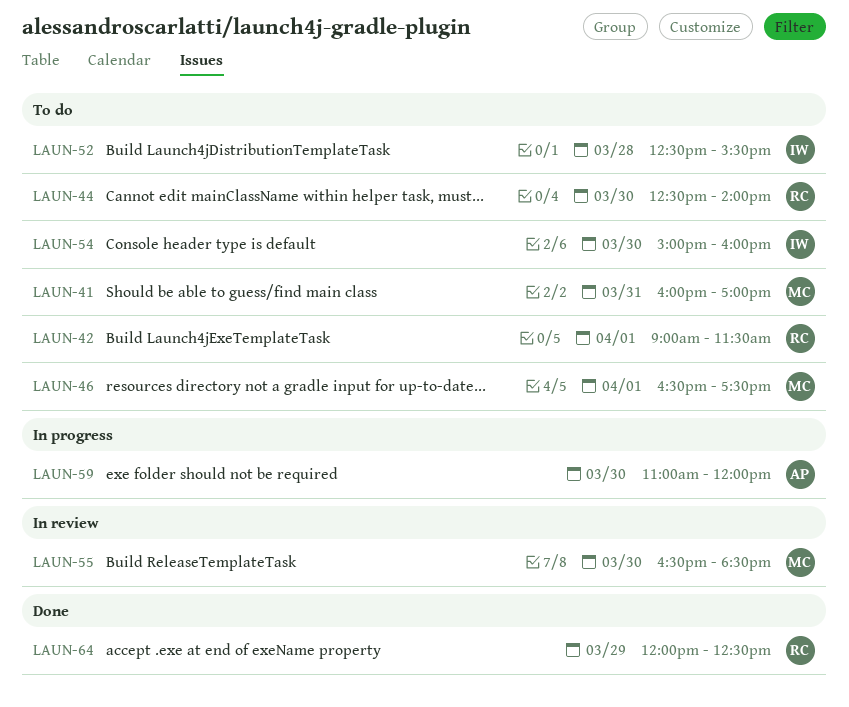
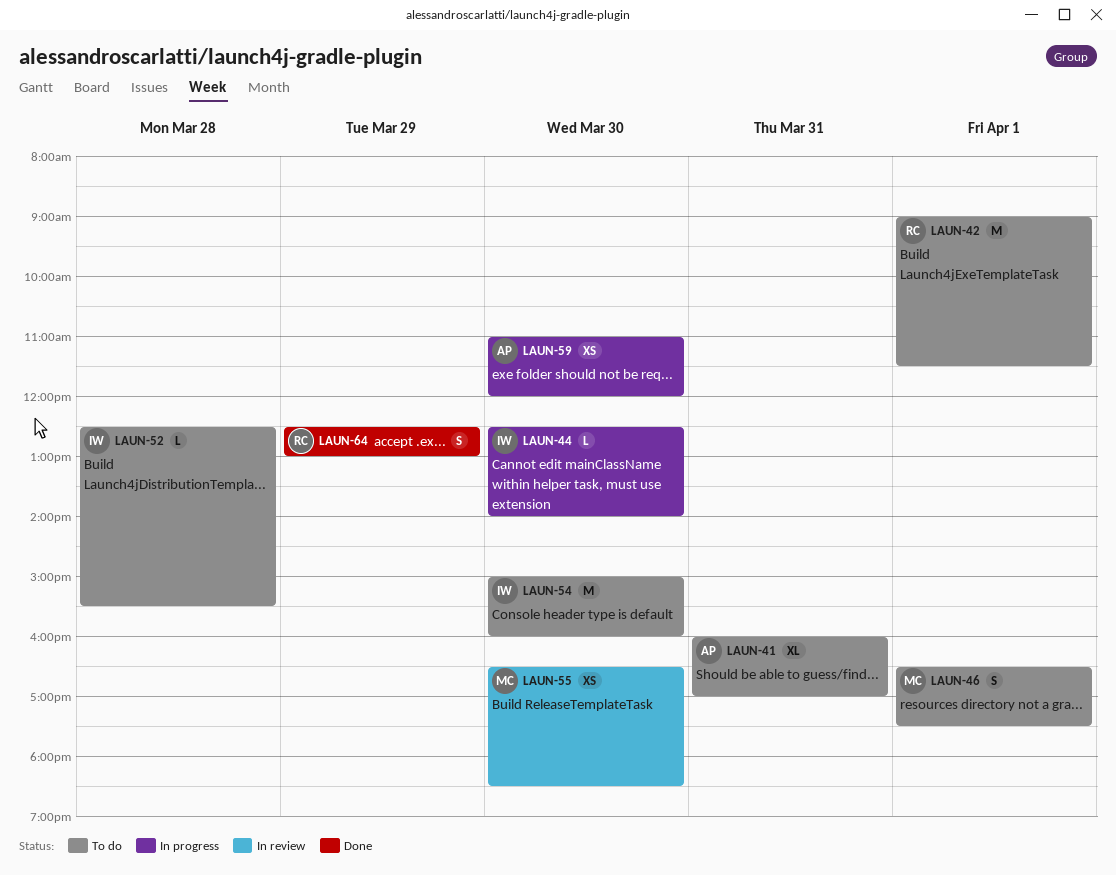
LAUN-41, owner: MC -> AP
LAUN-44, status: To do -> In progress
LAUN-44, owner: RC -> IW
LAUN-64, begins: 12:00 -> 12:30
LAUN-64, ends: 12:30 -> 13:00

